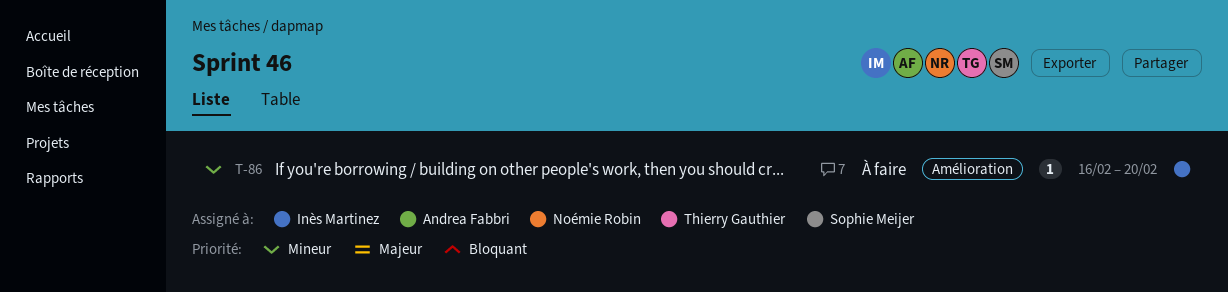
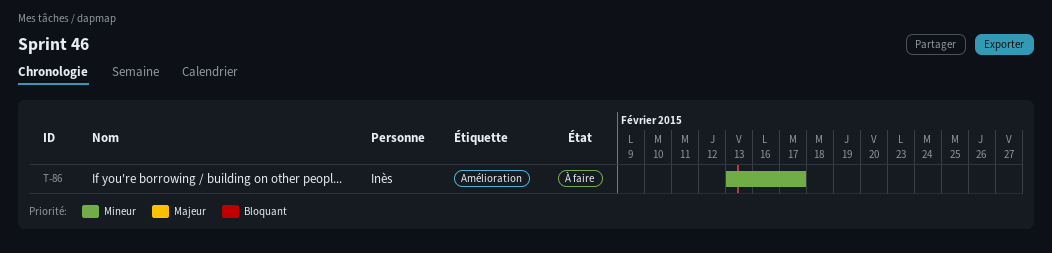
T-86, start: Feb 16 -> Feb 13
T-86, due: Feb 20 -> Feb 17

